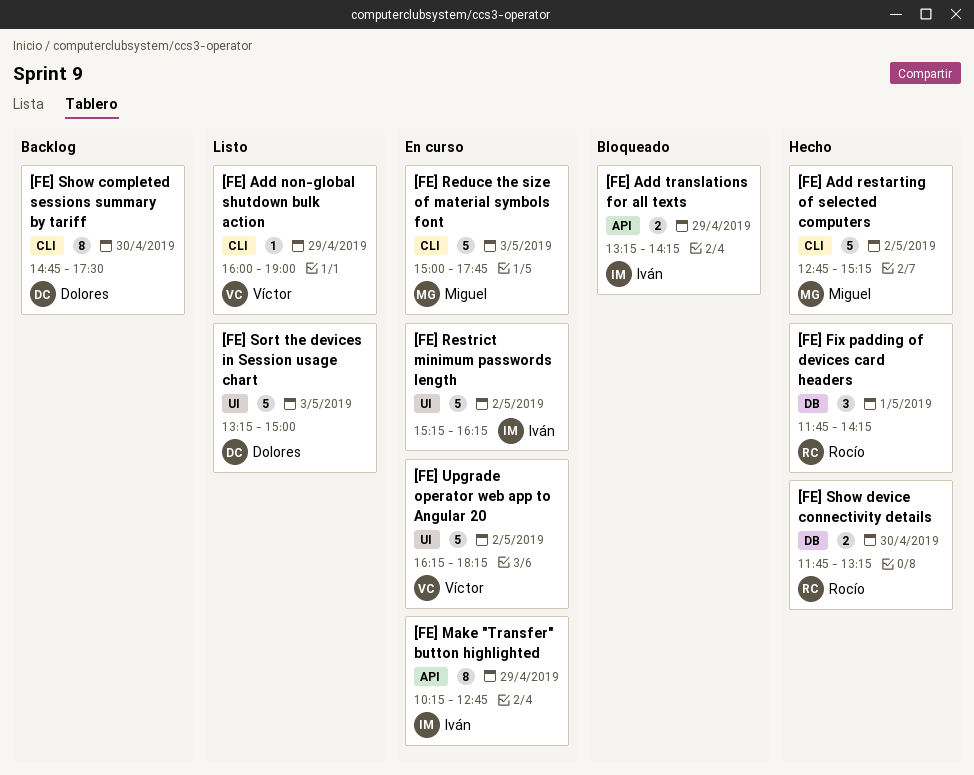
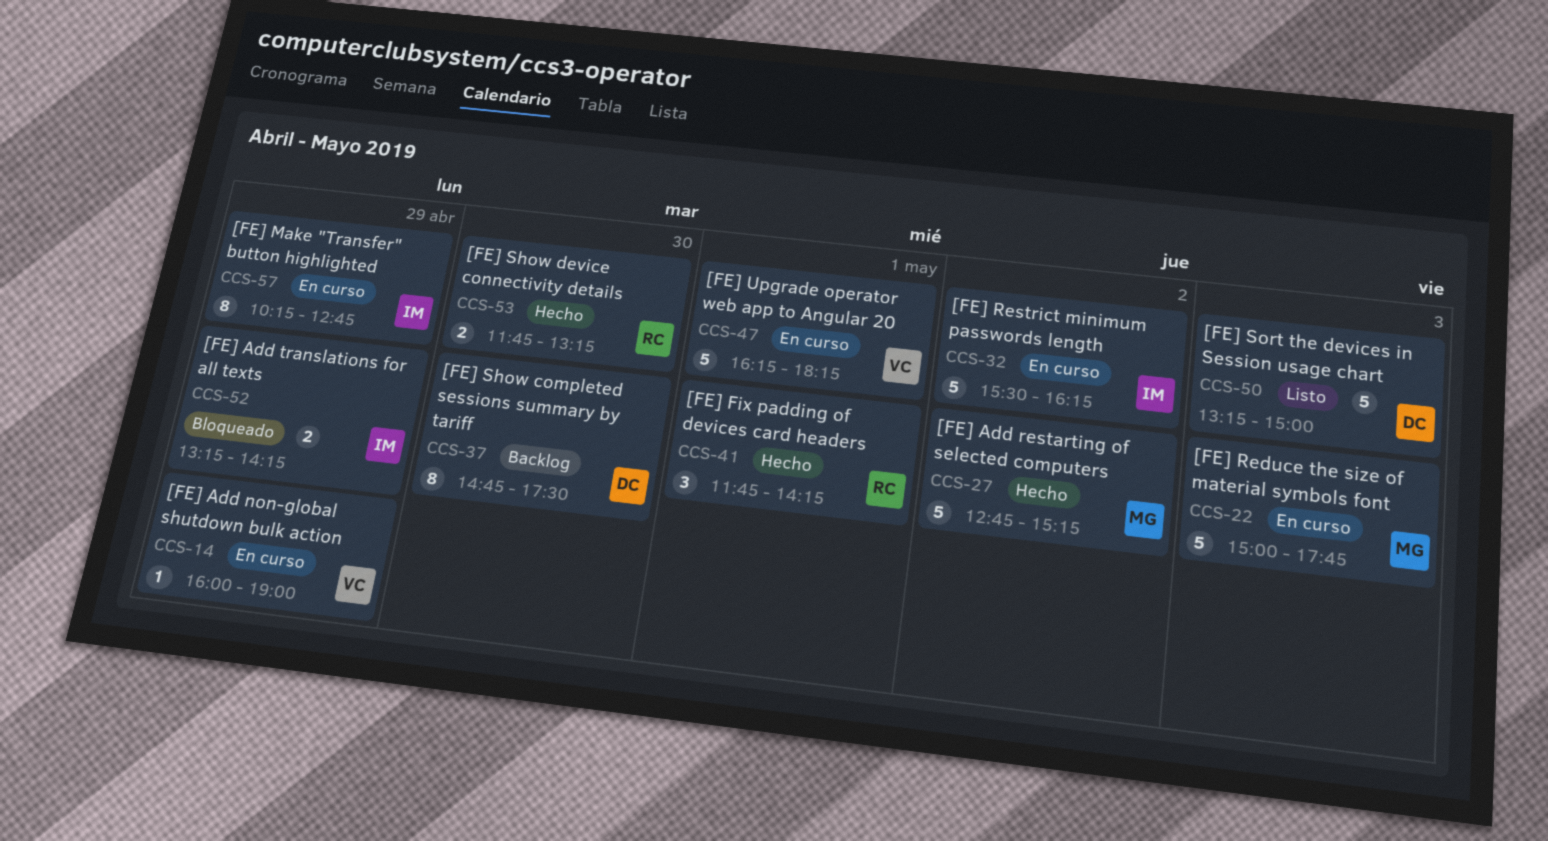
[FE] Add non-global shutdown bulk action, status: Listo -> En curso
[FE] Restrict minimum passwords length, begins: 15:15 -> 15:30
[FE] Upgrade operator web app to Angular 20, day: May 2 -> May 1

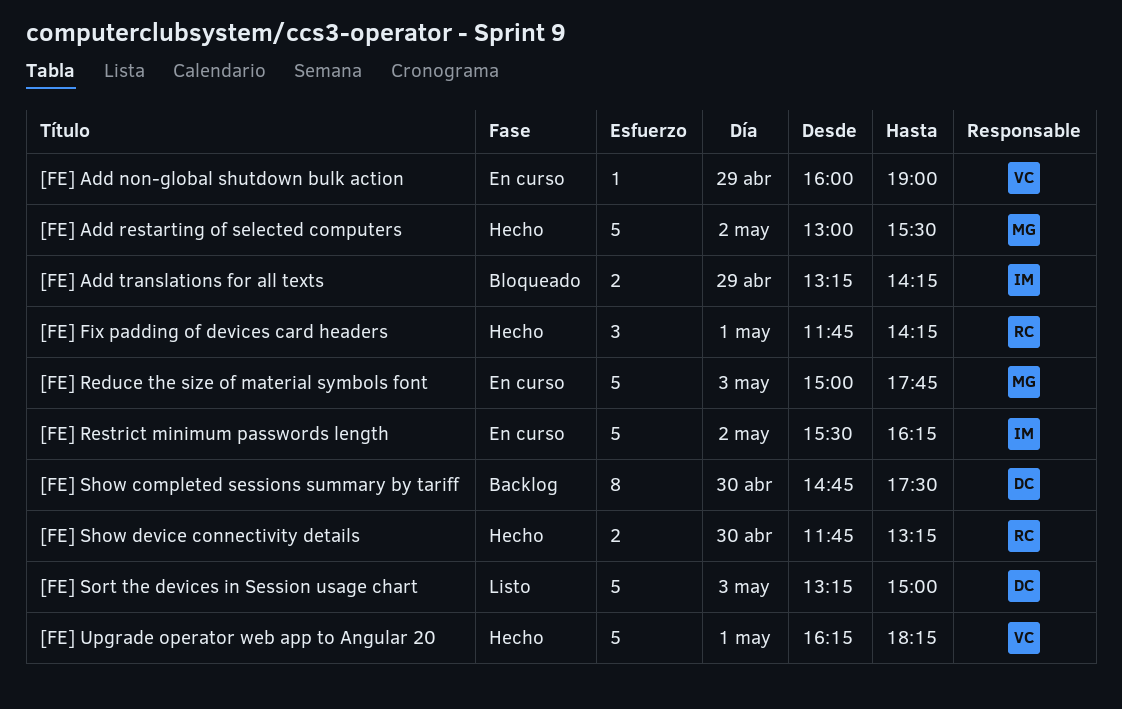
[FE] Add restarting of selected computers, begins: 12:45 -> 13:00
[FE] Add restarting of selected computers, ends: 15:15 -> 15:30
[FE] Make "Transfer" button highlighted: present -> none
[FE] Upgrade operator web app to Angular 20, status: En curso -> Hecho

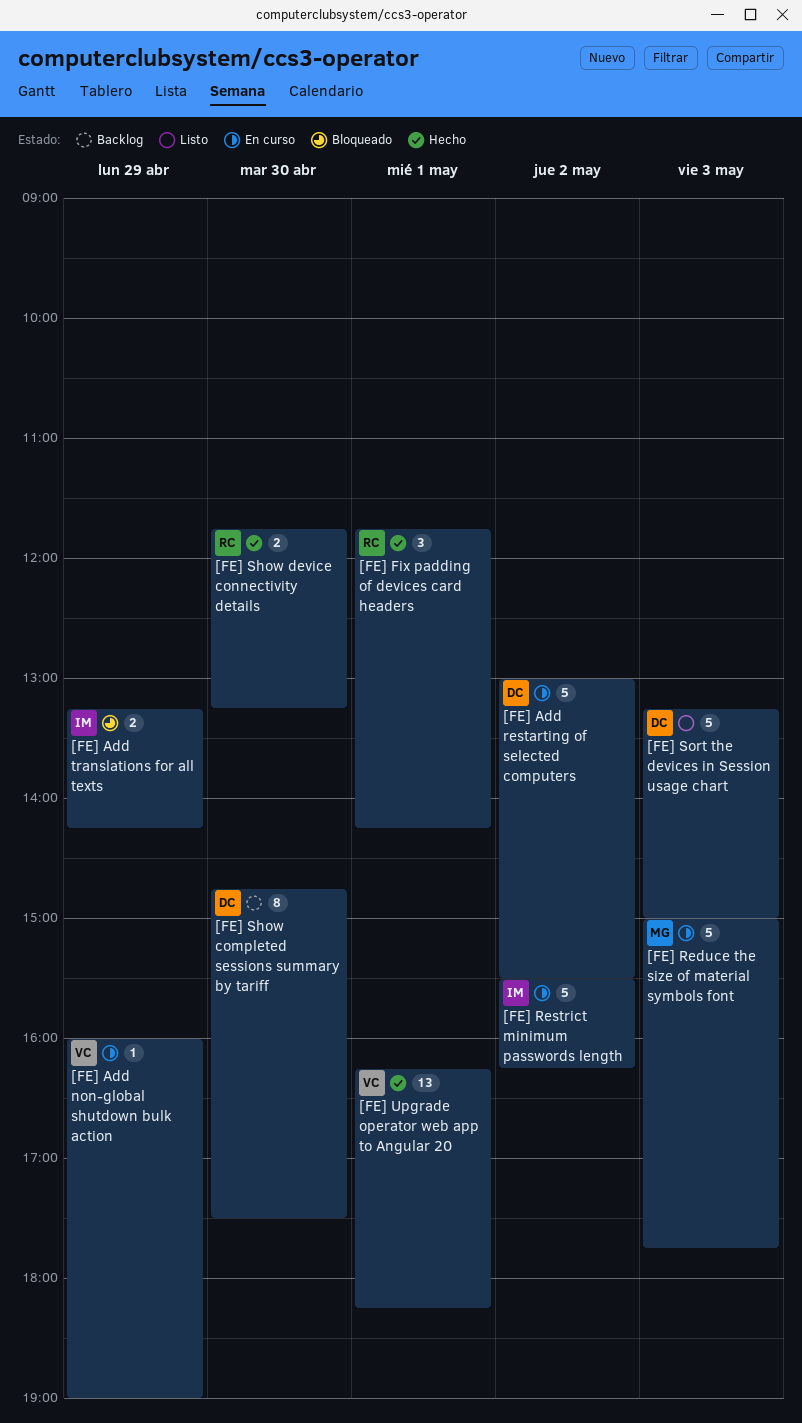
[FE] Add restarting of selected computers, status: Hecho -> En curso
[FE] Add restarting of selected computers, owner: MG -> DC
[FE] Upgrade operator web app to Angular 20, estimate: 5 -> 13

